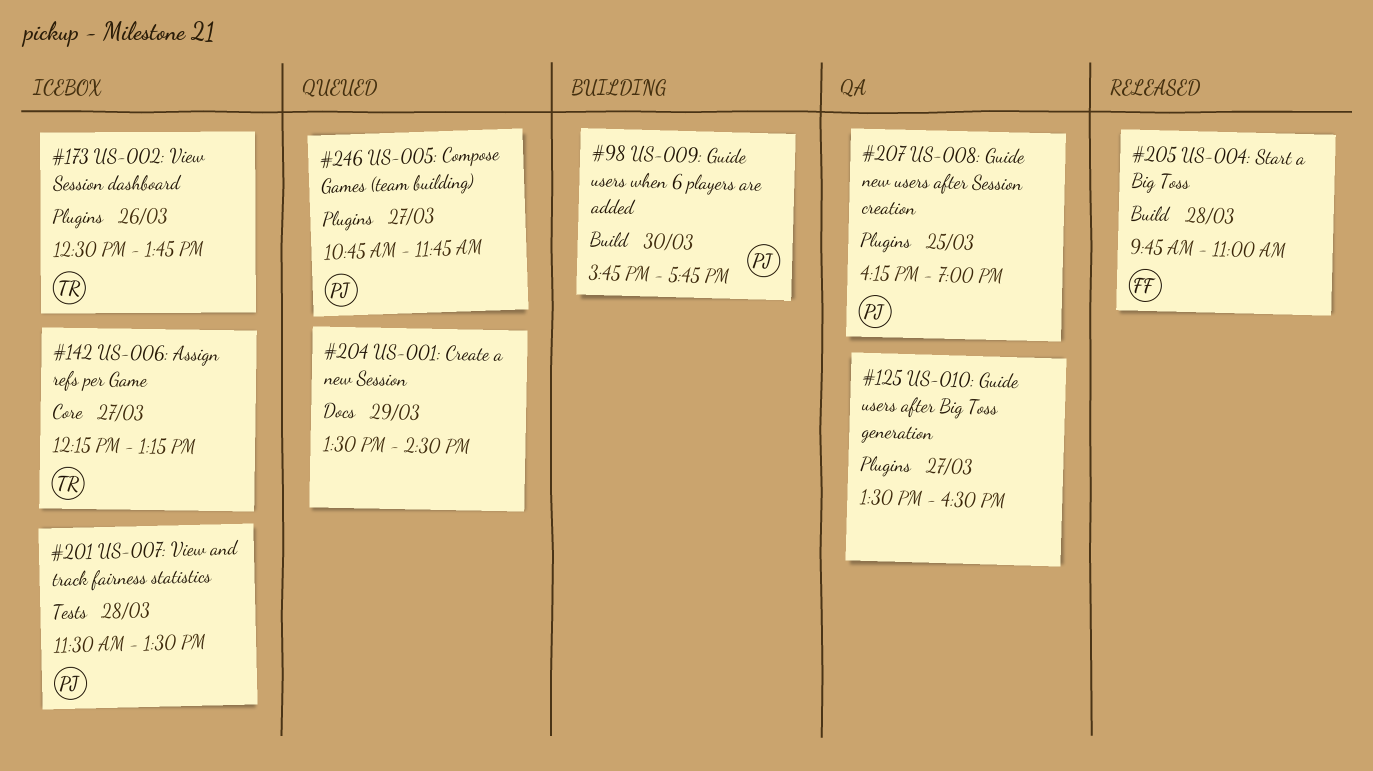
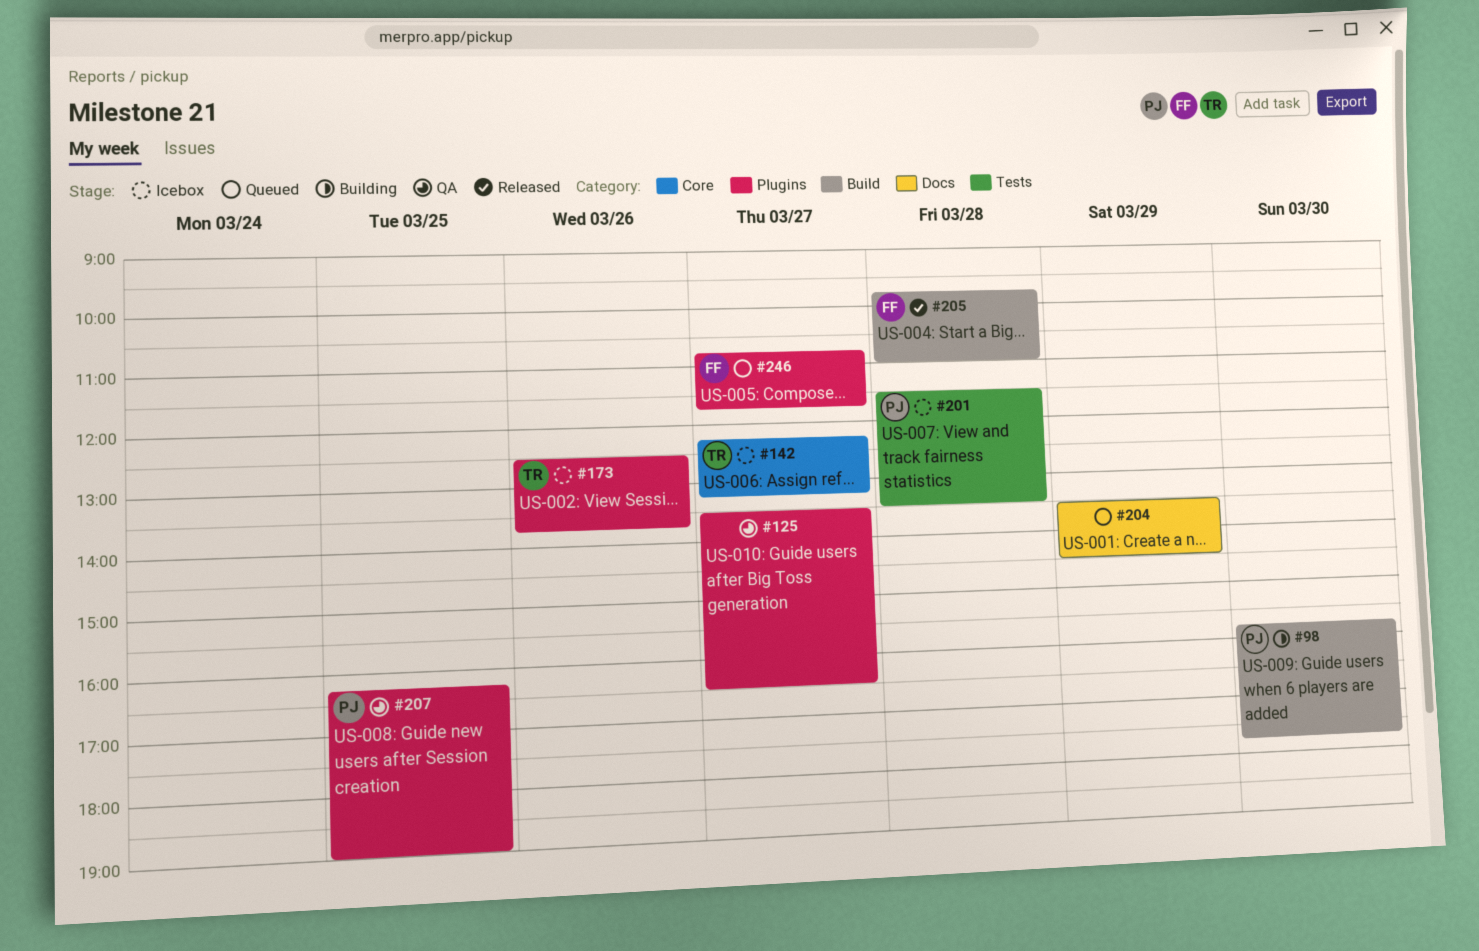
#246, owner: PJ -> FF

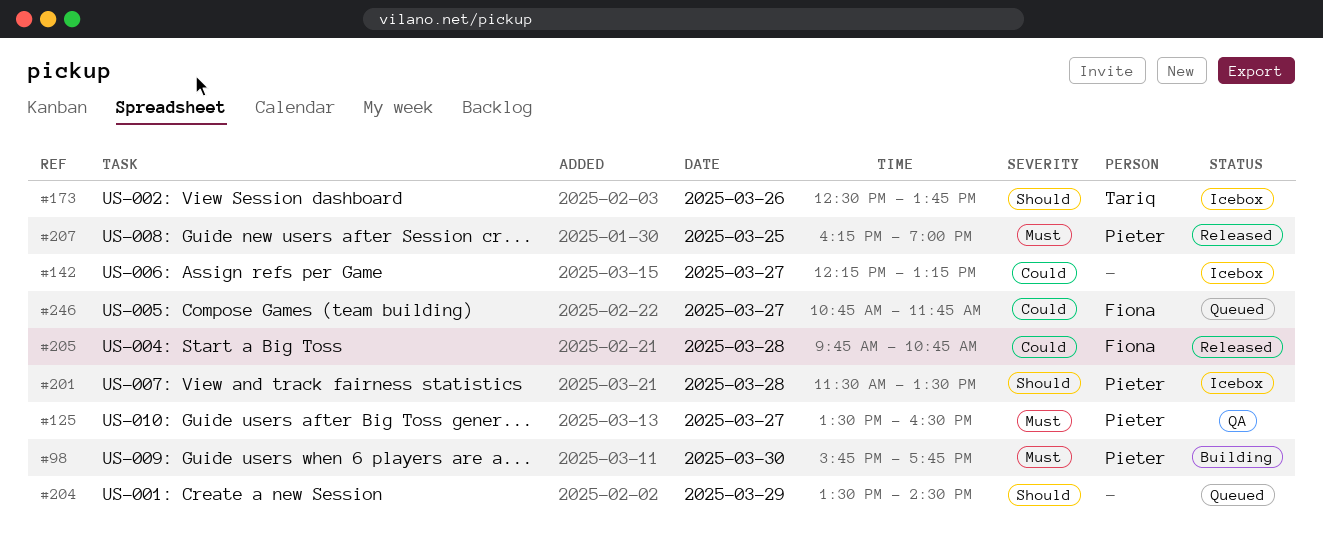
#125, owner: none -> Pieter
#142, owner: Tariq -> none
#205, ends: 11:00 -> 10:45
#207, status: QA -> Released

